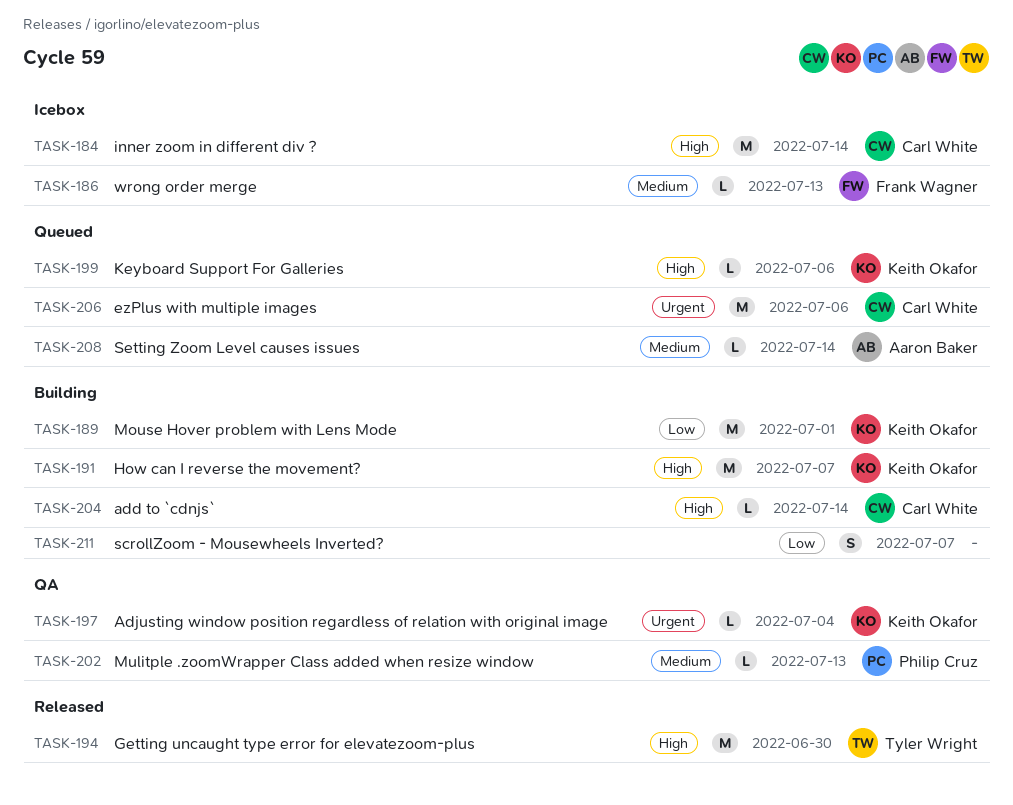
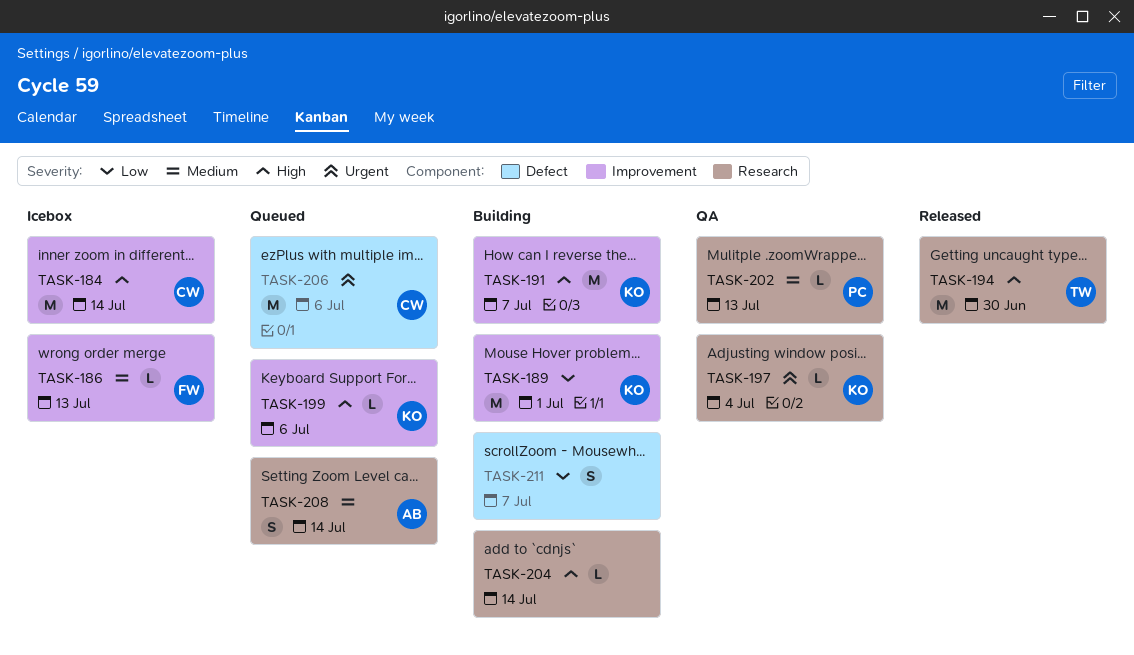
TASK-204, owner: Carl White -> none
TASK-208, estimate: L -> S

